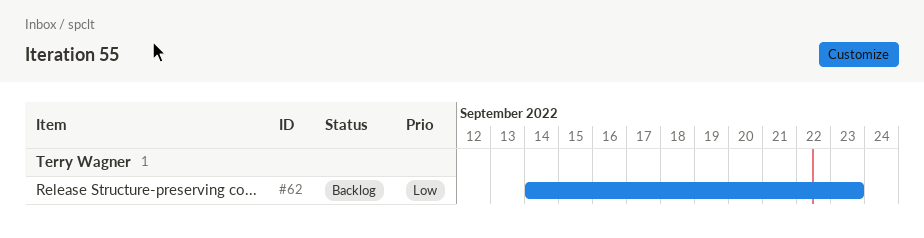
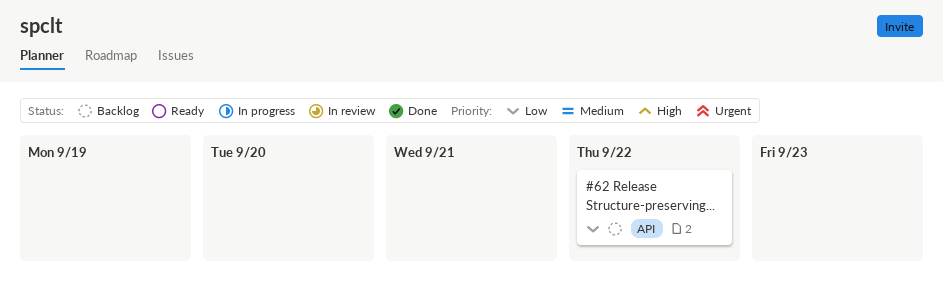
#62, due: Sep 23 -> Sep 22

